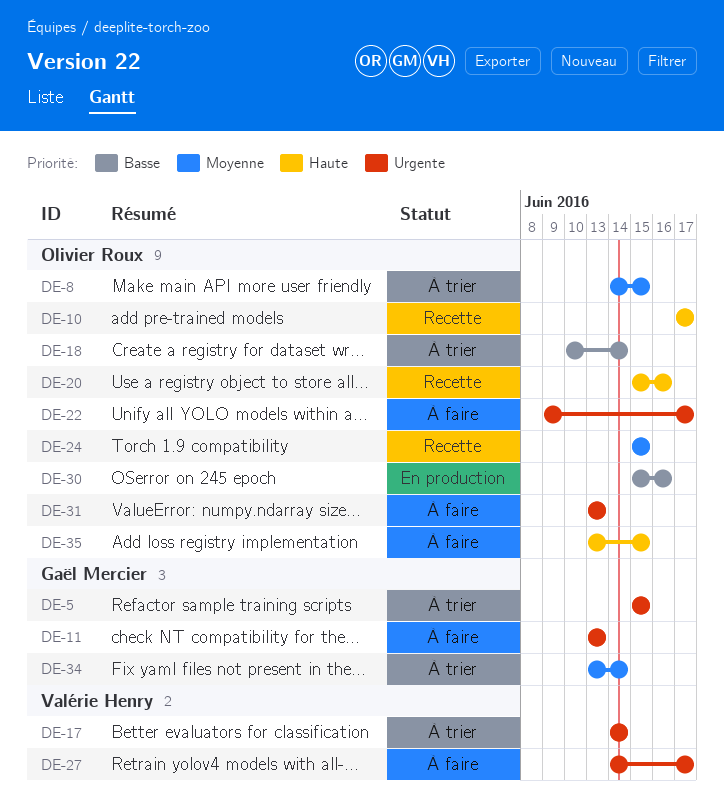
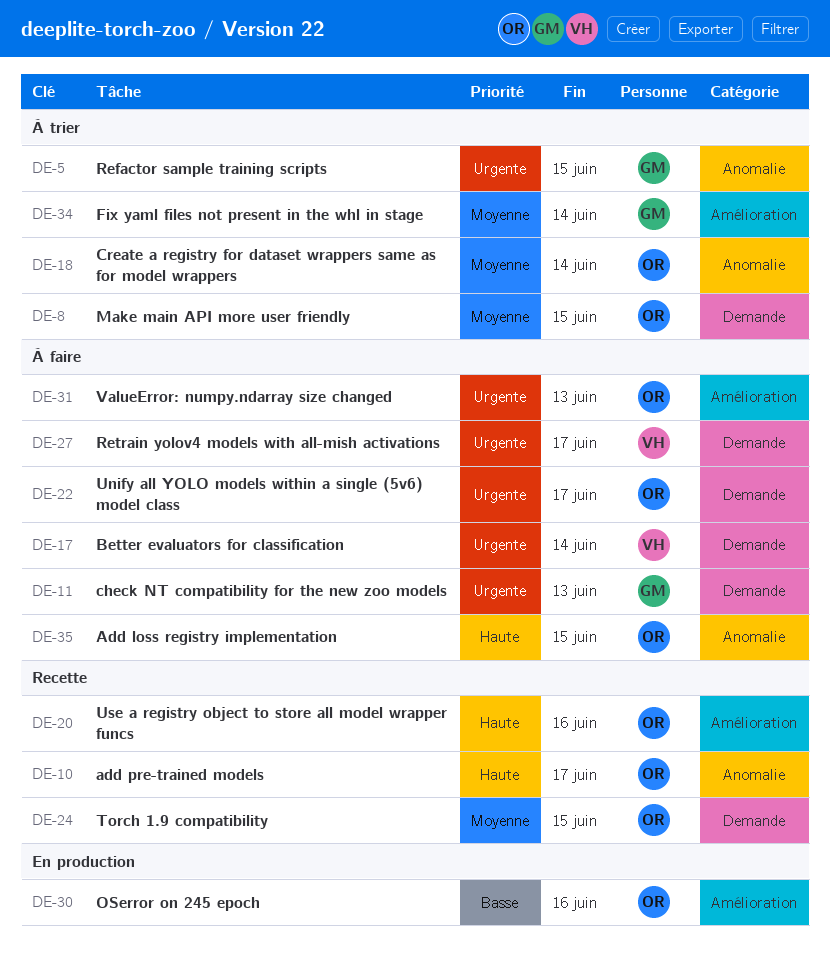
DE-17, status: À trier -> À faire
DE-18, priority: Basse -> Moyenne

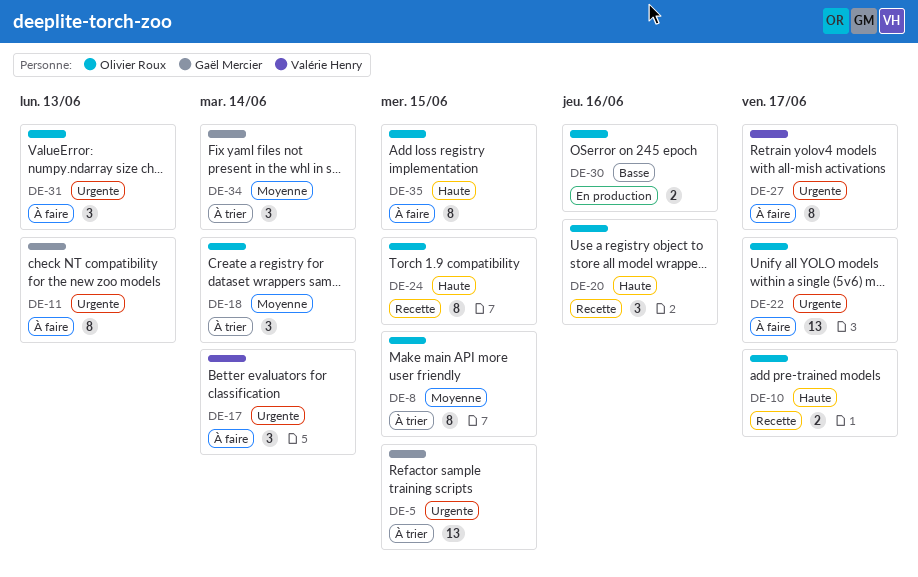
DE-24, priority: Moyenne -> Haute

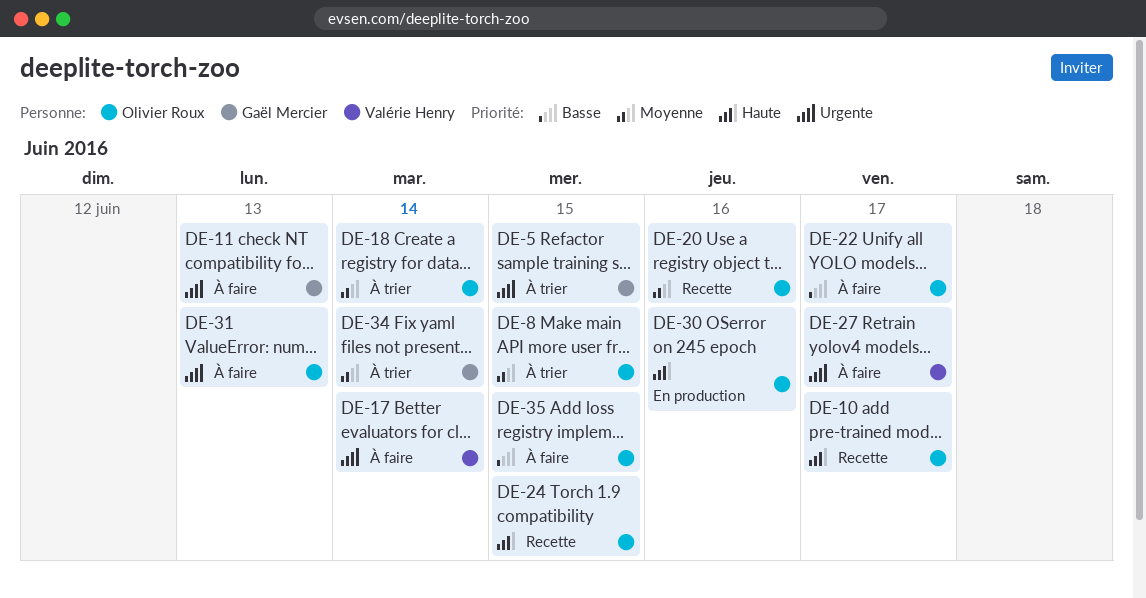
DE-20, priority: Haute -> Moyenne
DE-22, priority: Urgente -> Basse
DE-30, priority: Basse -> Haute
DE-35, priority: Haute -> Basse

